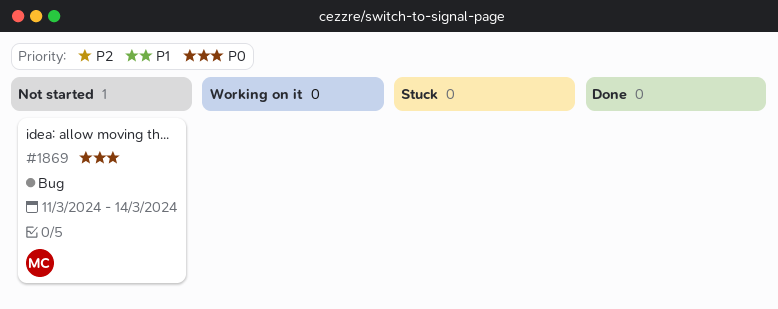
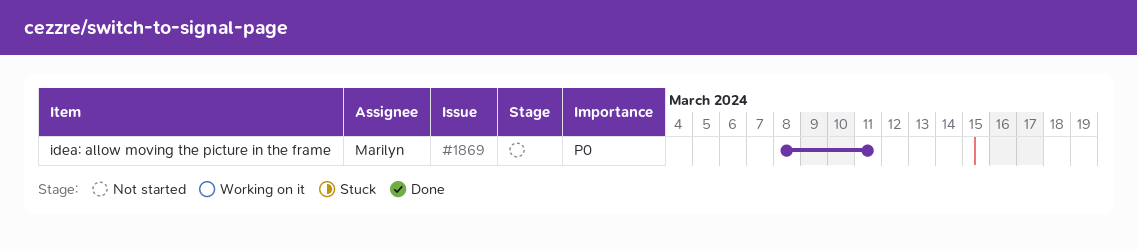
#1869, start: Mar 11 -> Mar 8
#1869, due: Mar 14 -> Mar 11

